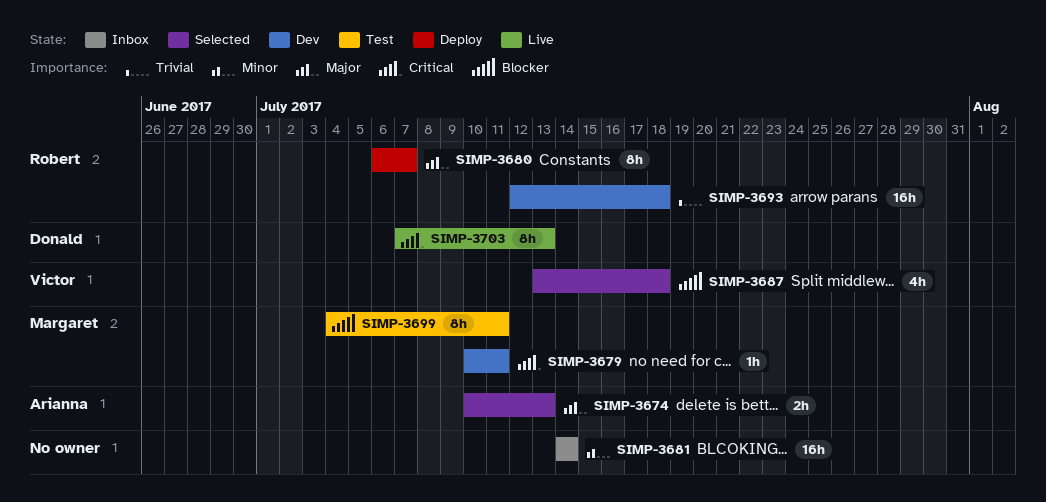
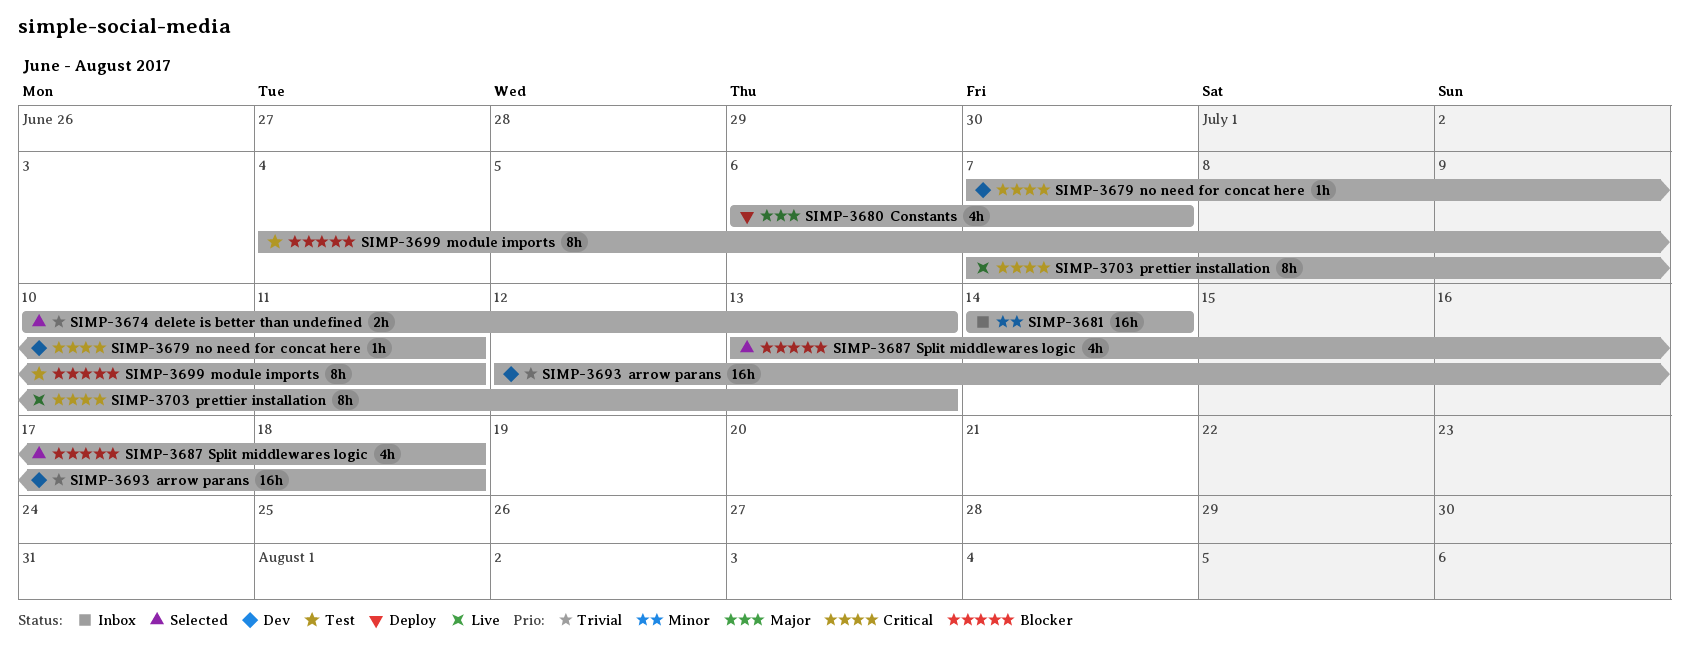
SIMP-3674, priority: Major -> Trivial
SIMP-3679, start: Jul 10 -> Jul 7
SIMP-3680, estimate: 8h -> 4h

